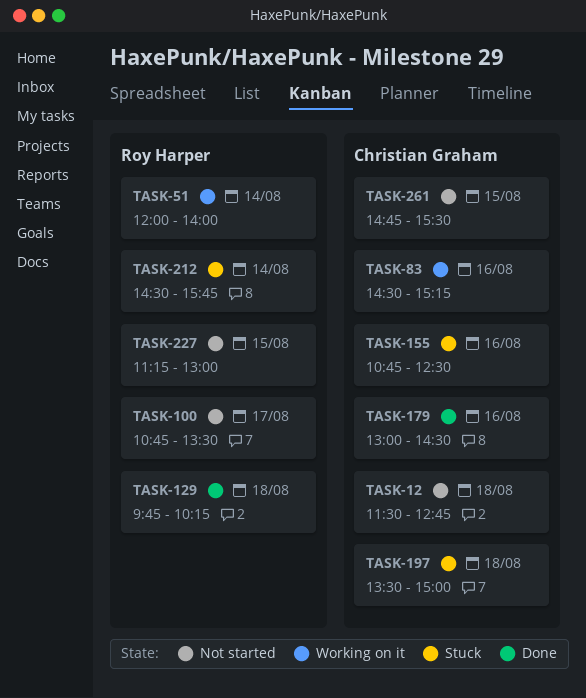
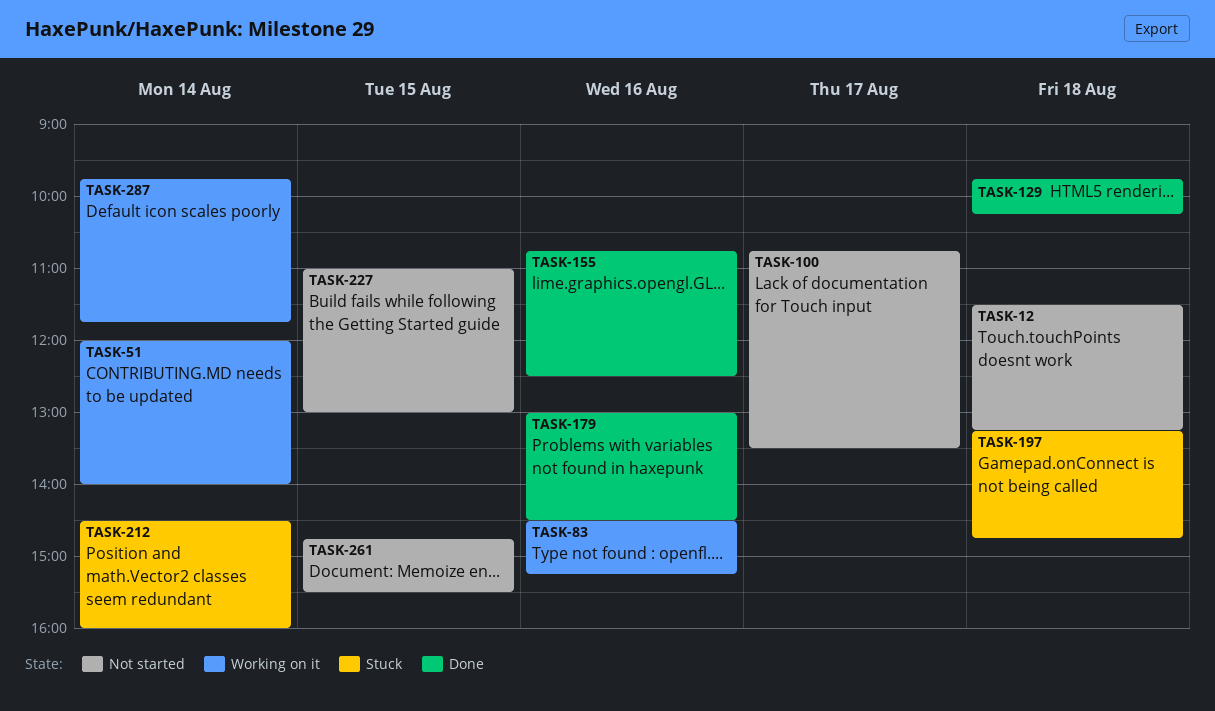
TASK-12, ends: 12:45 -> 13:15
TASK-155, status: Stuck -> Done
TASK-197, begins: 13:30 -> 13:15
TASK-197, ends: 15:00 -> 14:45
TASK-212, ends: 15:45 -> 16:00
TASK-227, begins: 11:15 -> 11:00
TASK-287: none -> present

